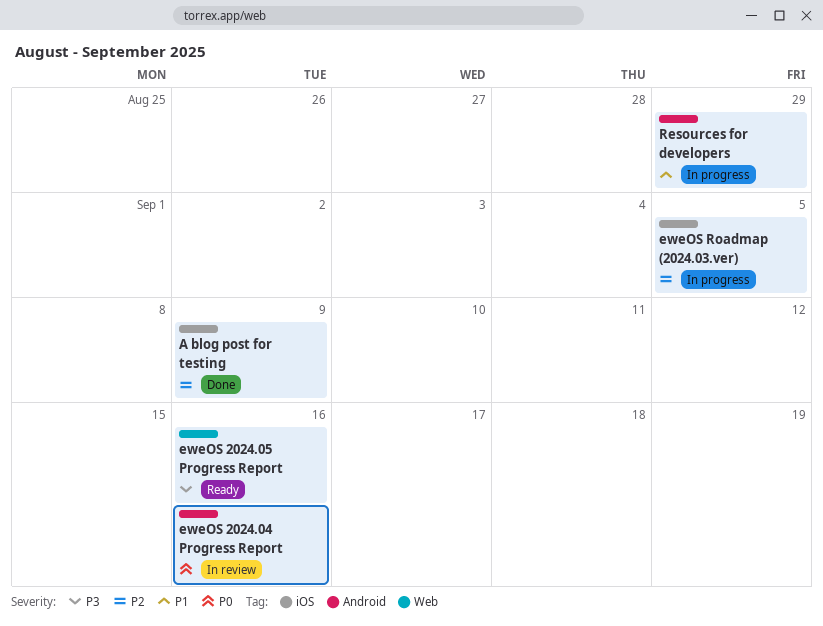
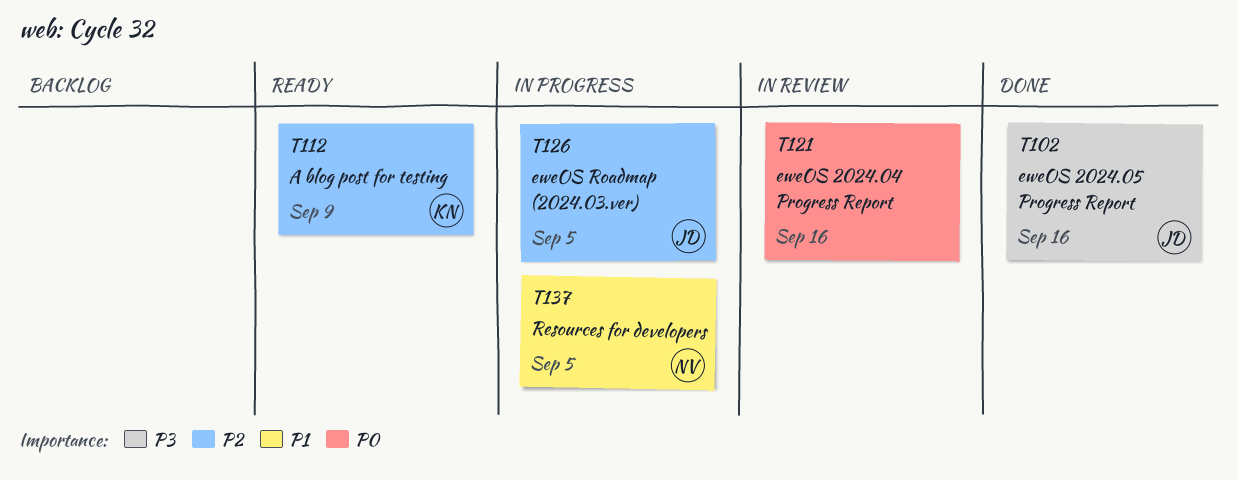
A blog post for testing, status: Done -> Ready
eweOS 2024.05 Progress Report, status: Ready -> Done
Resources for developers, due: Aug 29 -> Sep 5

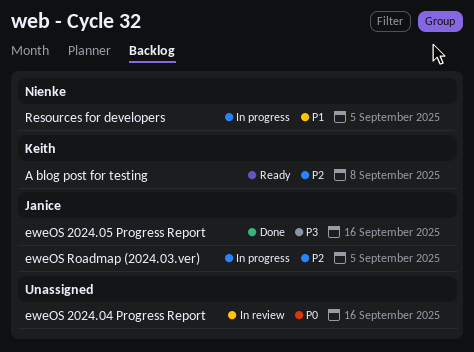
A blog post for testing, due: Sep 9 -> Sep 8

